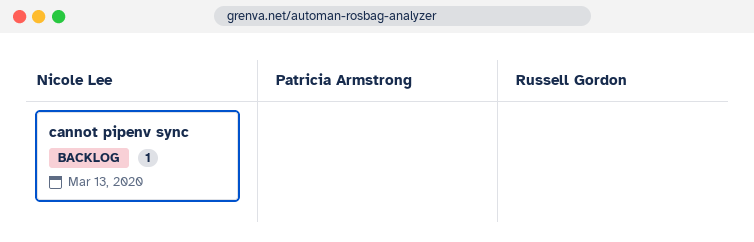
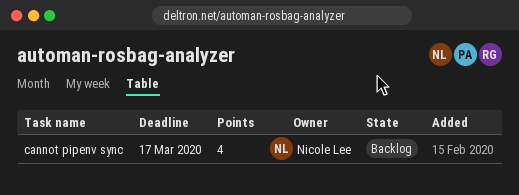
cannot pipenv sync, estimate: 1 -> 4
cannot pipenv sync, due: Mar 13 -> Mar 17

